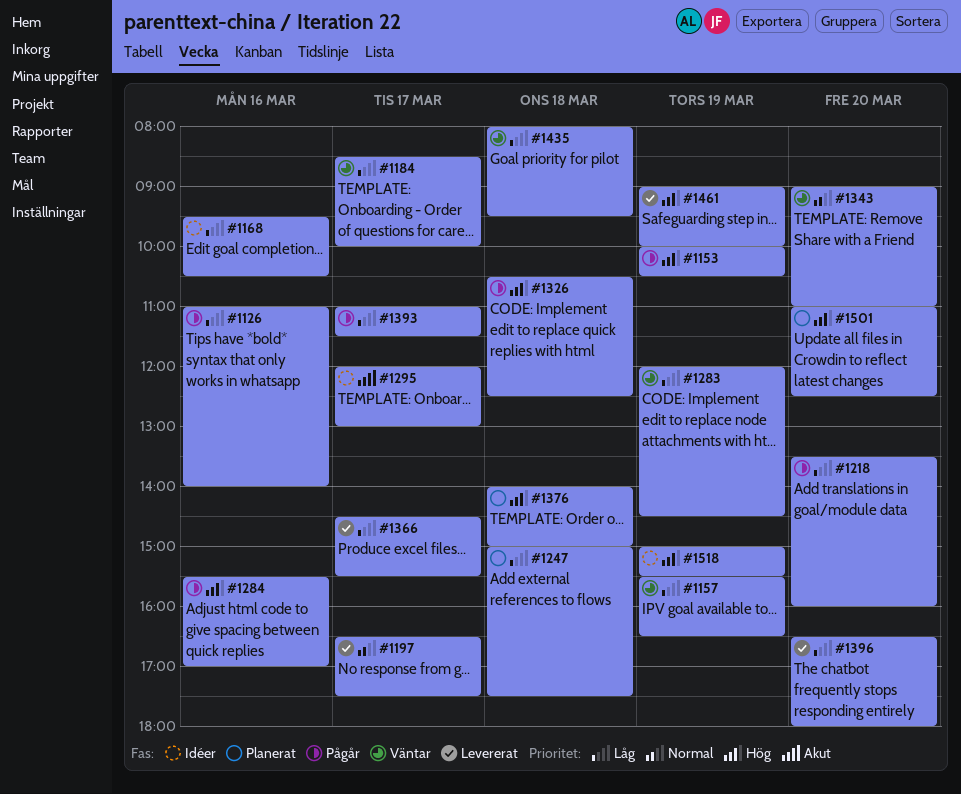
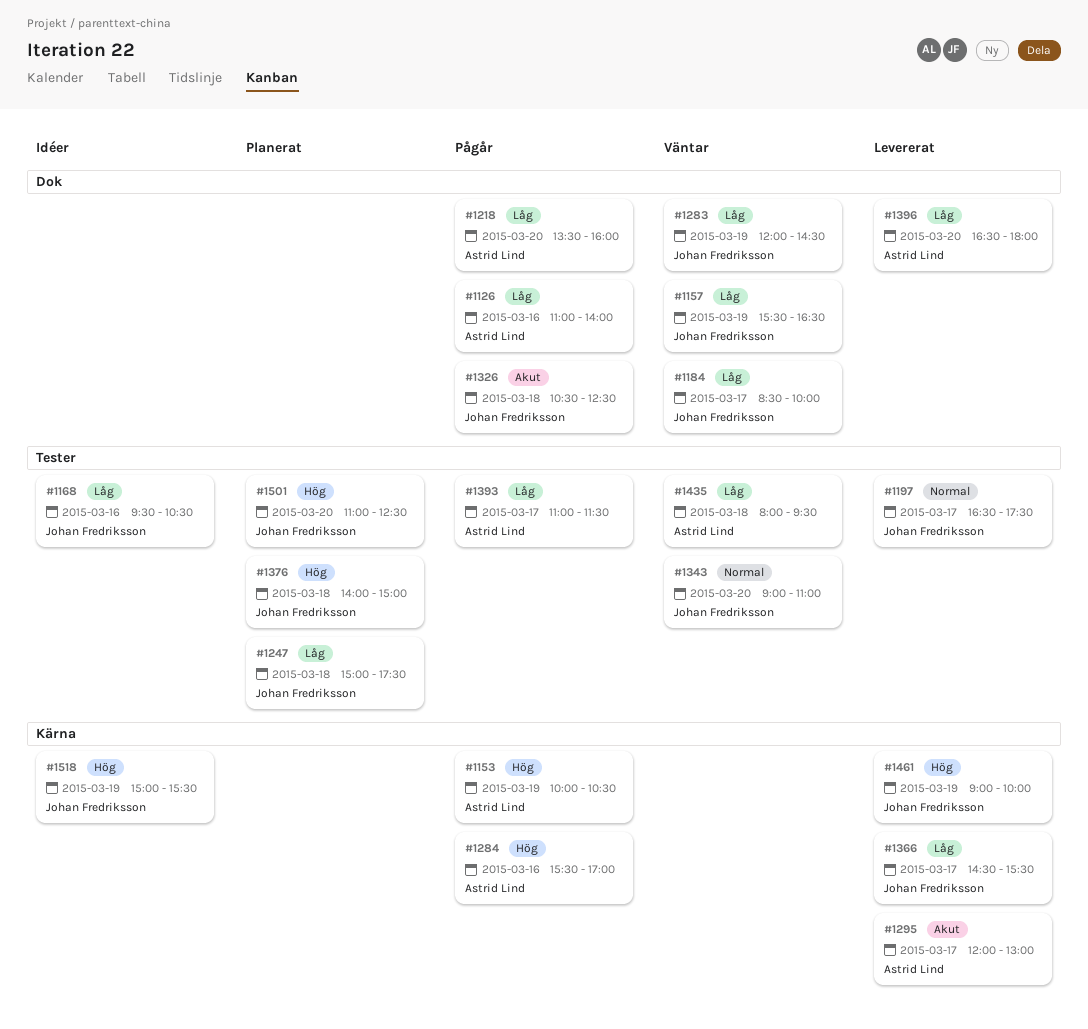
#1295, status: Idéer -> Levererat
#1326, priority: Hög -> Akut

